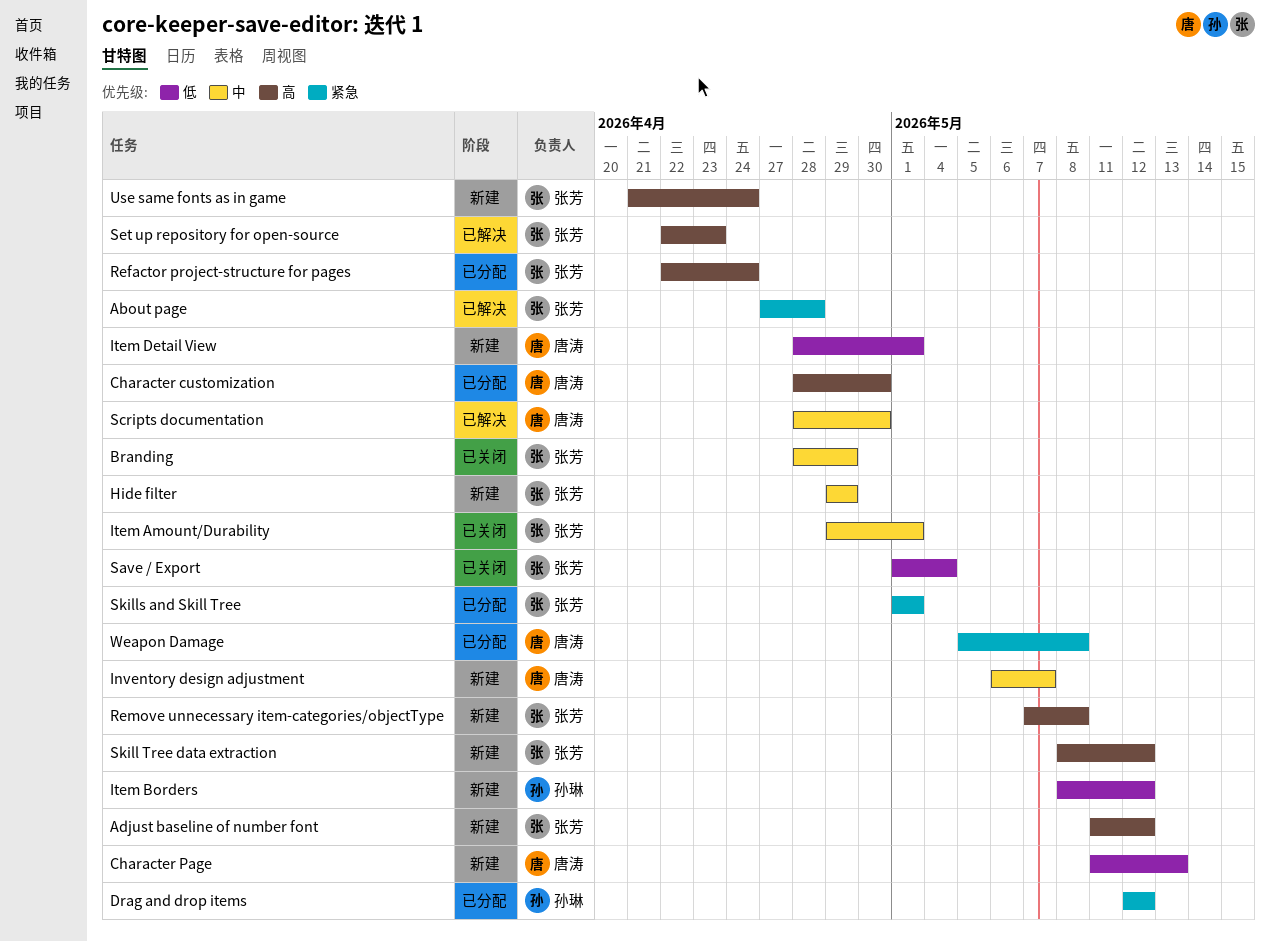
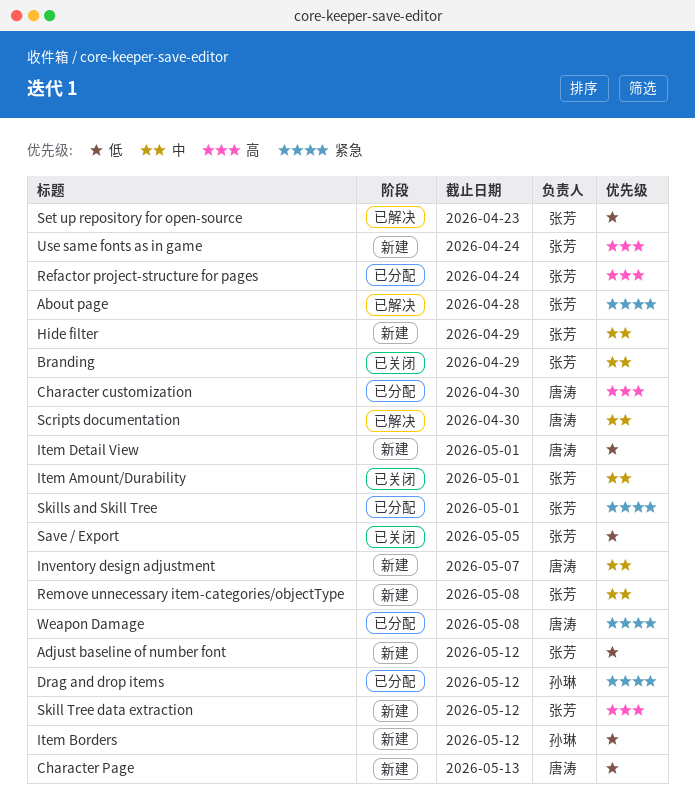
Adjust baseline of number font, priority: 高 -> 低
Remove unnecessary item-categories/objectType, priority: 高 -> 中
Save / Export, due: May 4 -> May 5
Set up repository for open-source, priority: 高 -> 低

